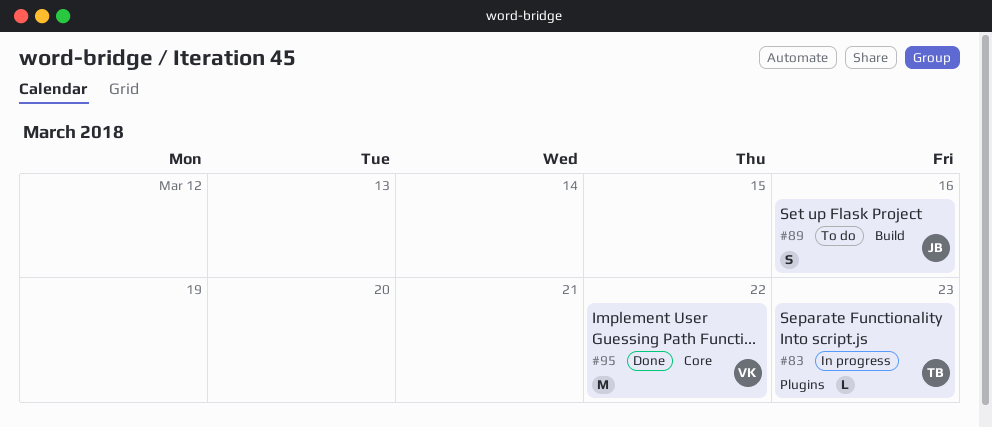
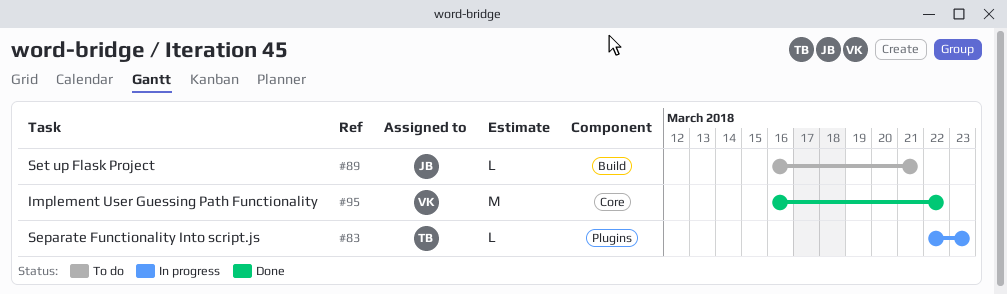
#89, estimate: S -> L
#89, due: Mar 16 -> Mar 21

